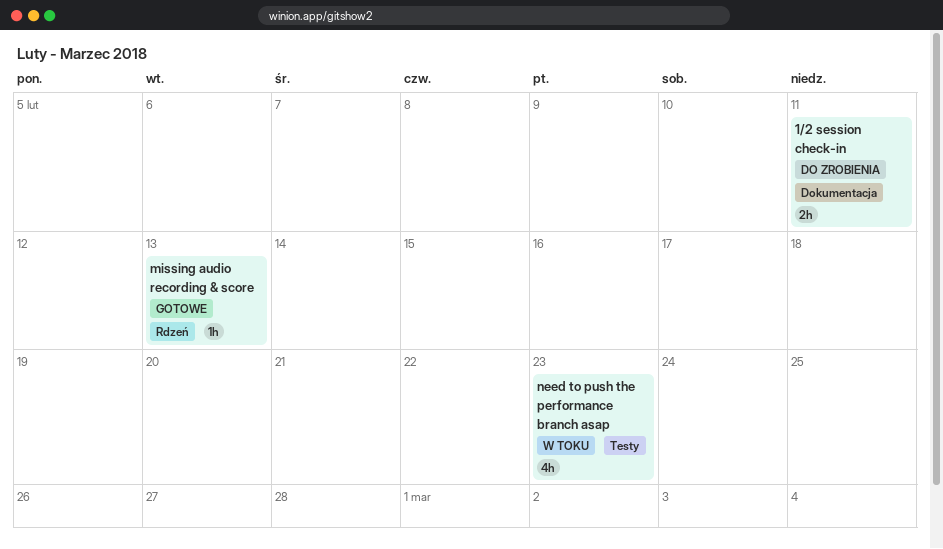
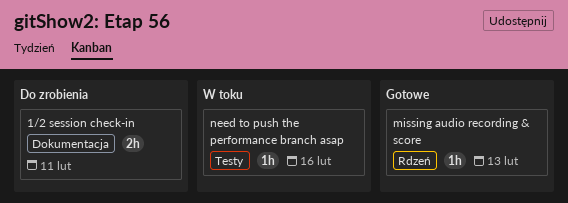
need to push the performance branch asap, estimate: 4h -> 1h
need to push the performance branch asap, due: Feb 23 -> Feb 16

